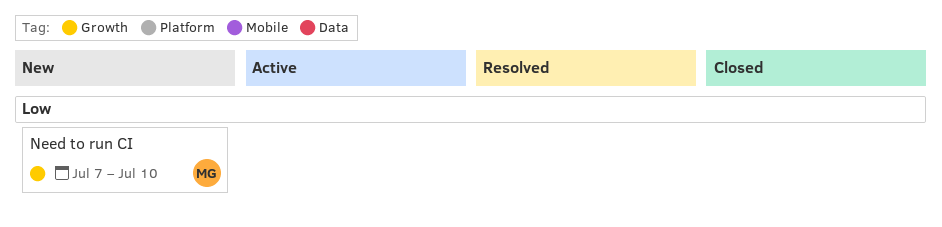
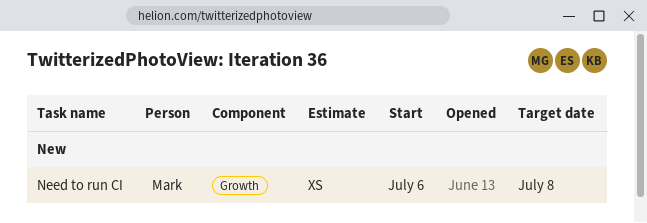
Need to run CI, start: Jul 7 -> Jul 6
Need to run CI, due: Jul 10 -> Jul 8

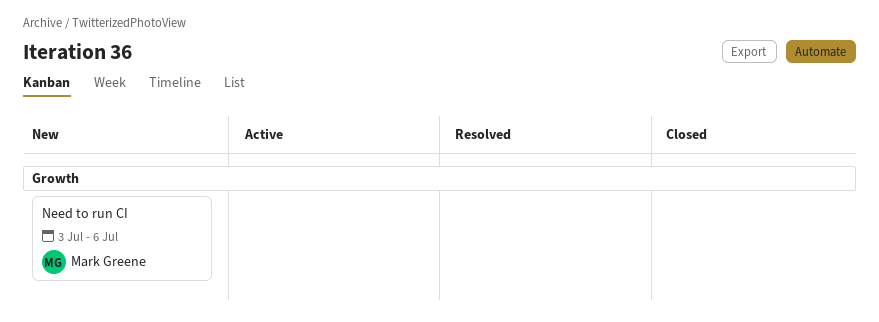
Need to run CI, start: Jul 6 -> Jul 3
Need to run CI, due: Jul 8 -> Jul 6

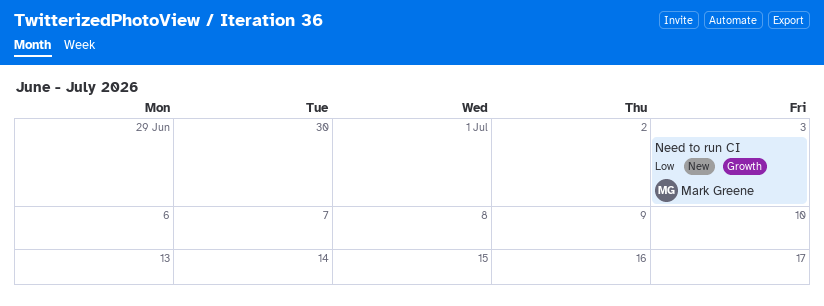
Need to run CI, due: Jul 6 -> Jul 3

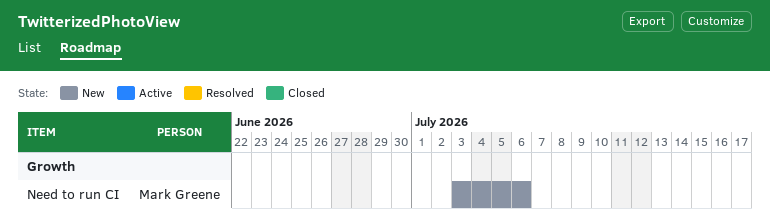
Need to run CI, due: Jul 3 -> Jul 6

